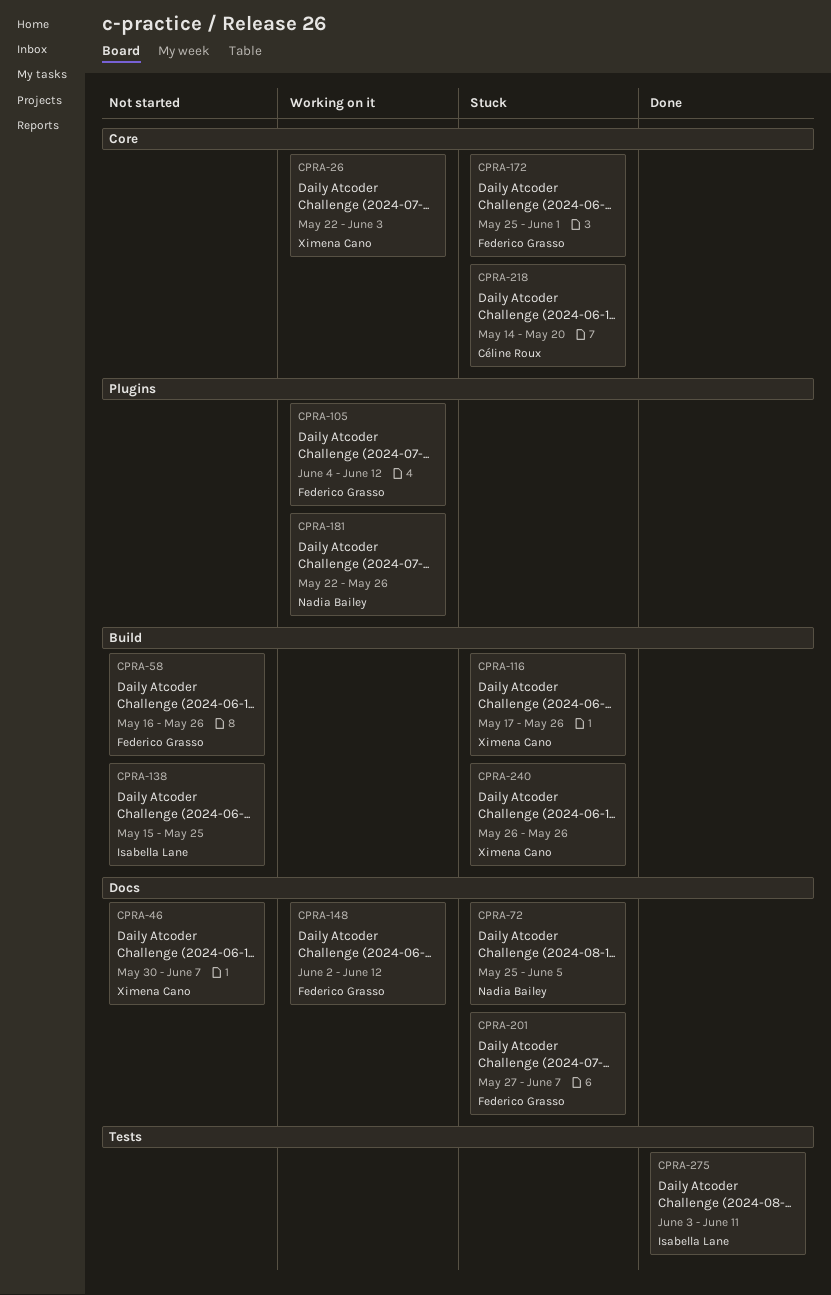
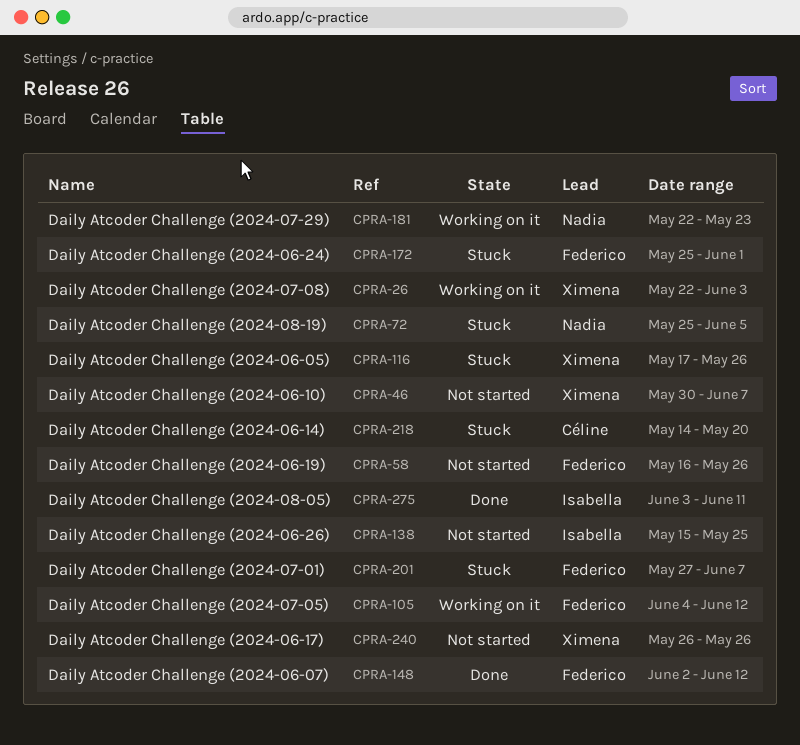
CPRA-148, status: Working on it -> Done
CPRA-181, due: May 26 -> May 23
CPRA-240, status: Stuck -> Not started

